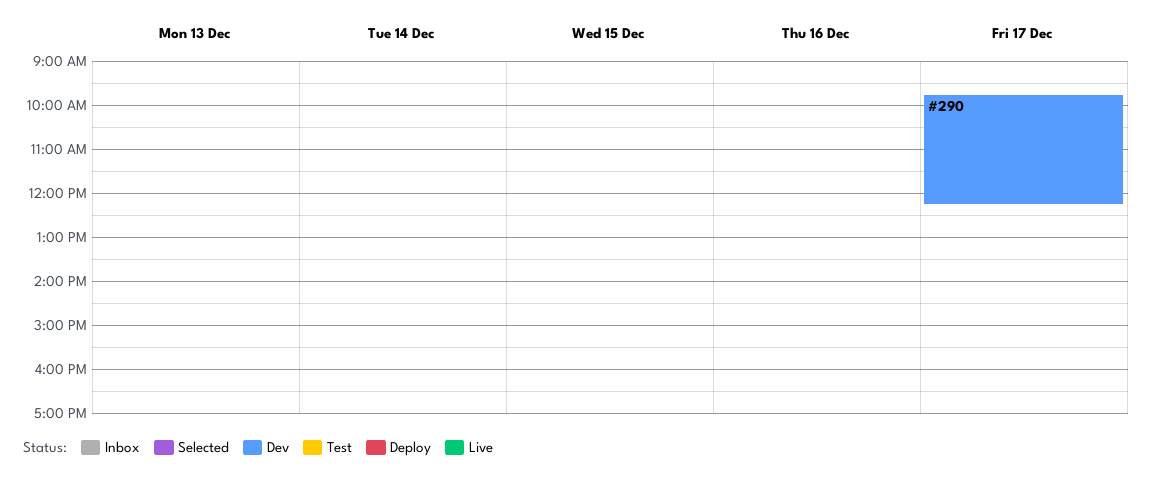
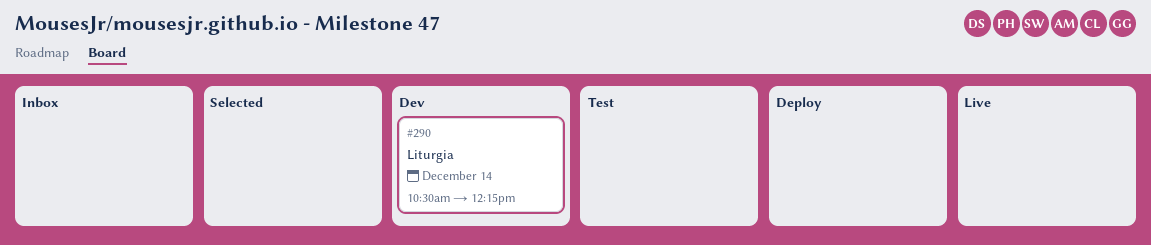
#290, day: Dec 17 -> Dec 14
#290, begins: 09:45 -> 10:30

